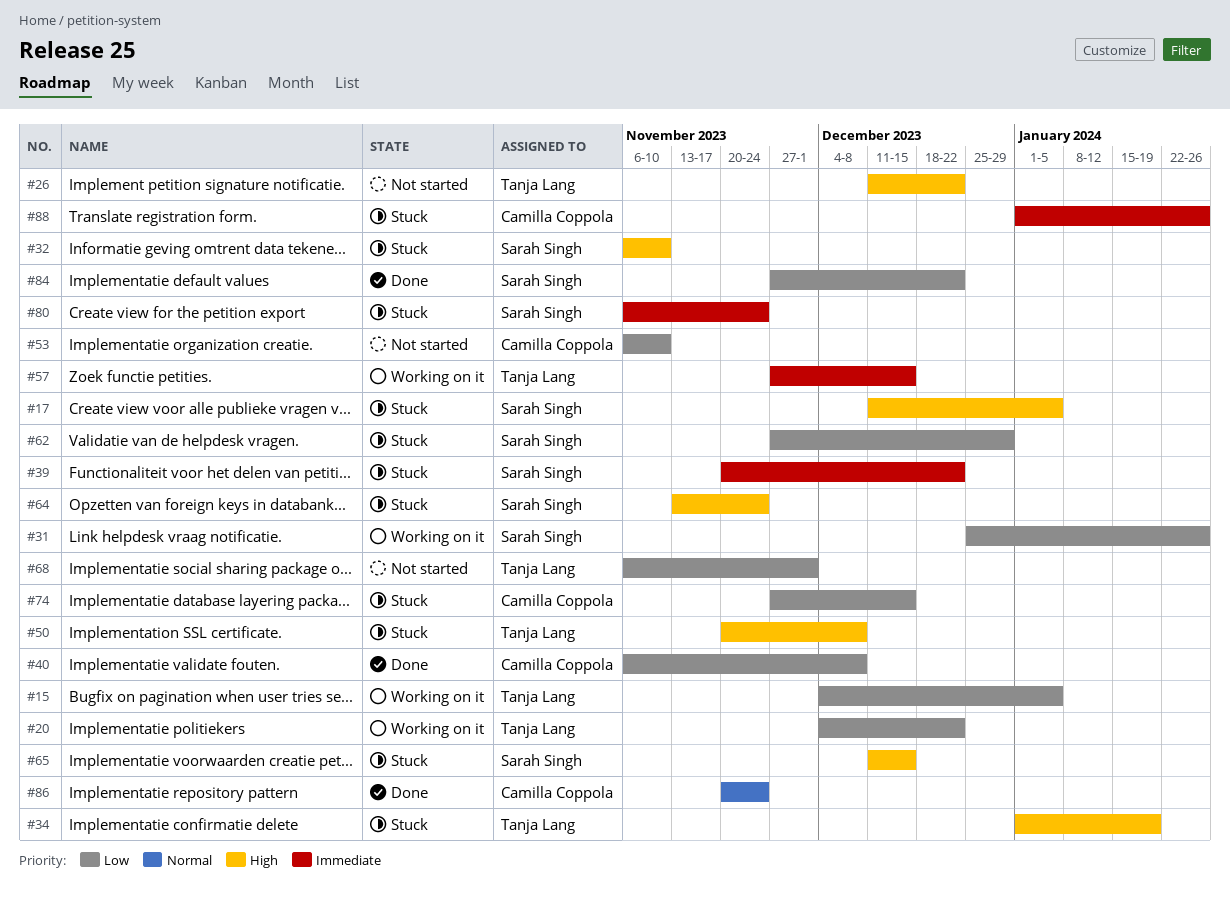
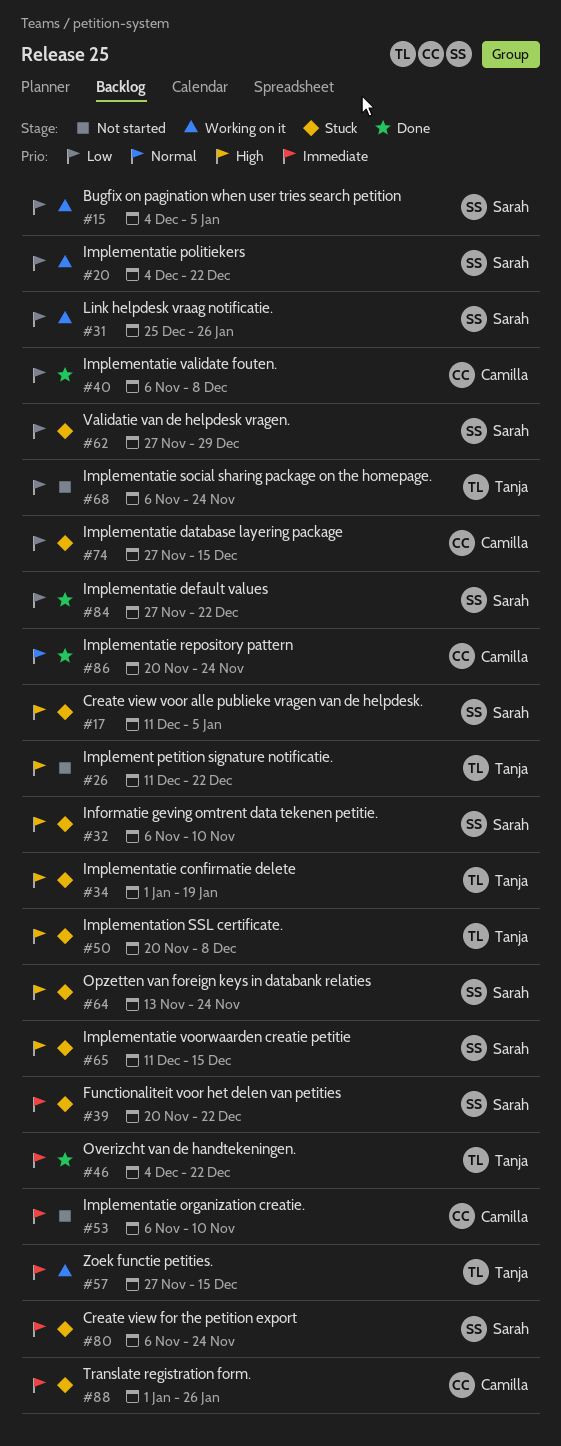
#15, owner: Tanja Lang -> Sarah Singh
#20, owner: Tanja Lang -> Sarah Singh
#46: none -> present
#53, priority: Low -> Immediate
#68, due: Dec 1 -> Nov 24

